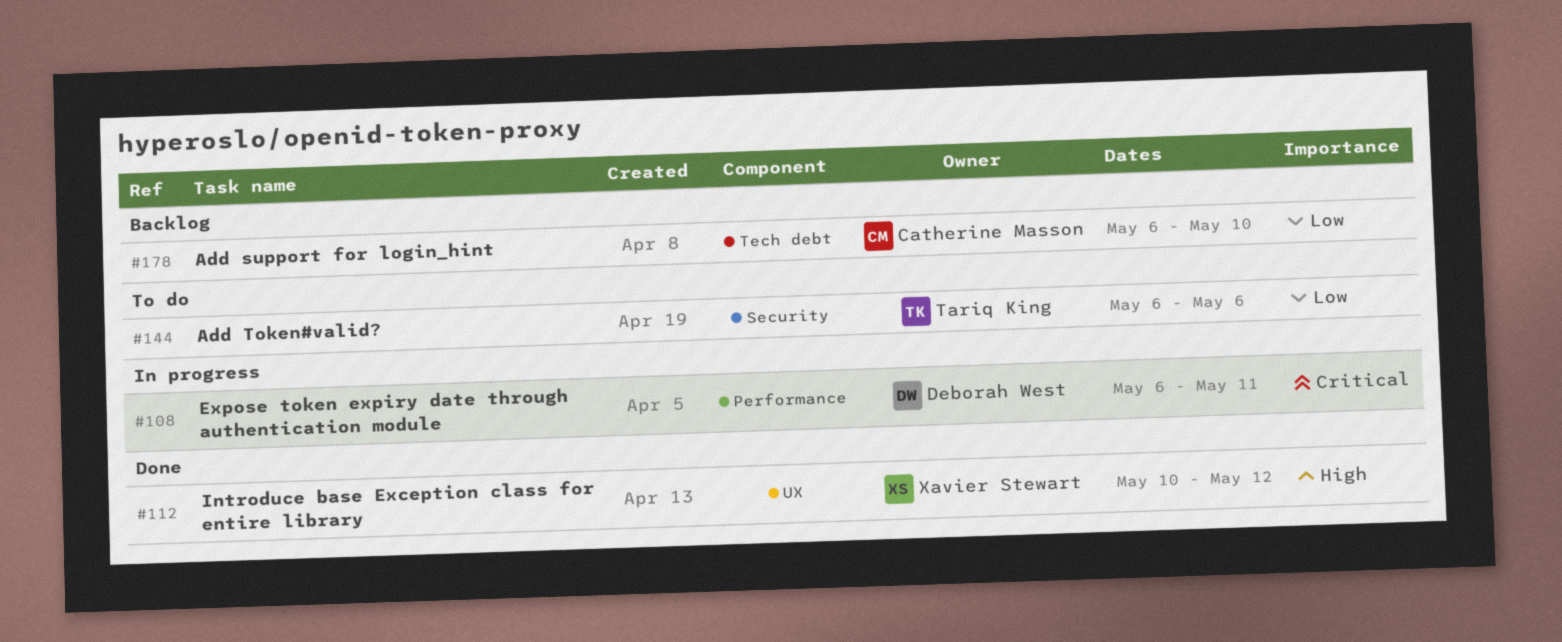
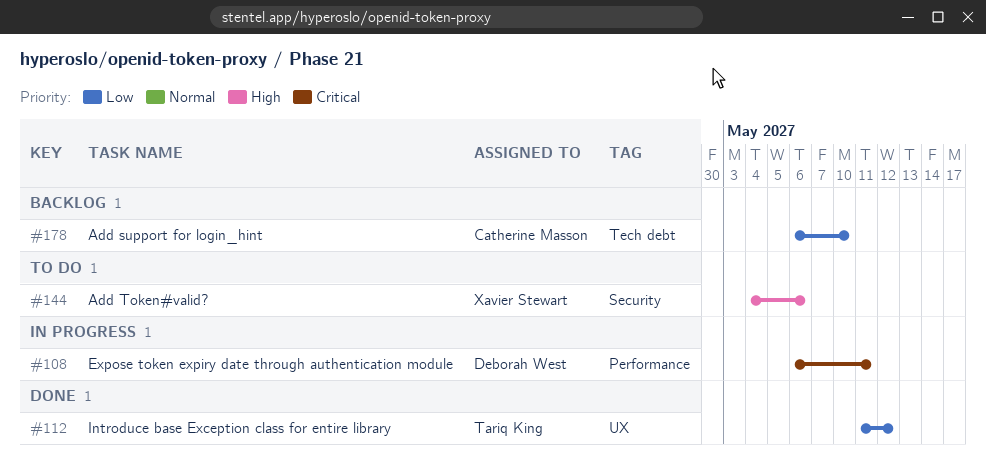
#112, owner: Xavier Stewart -> Tariq King
#112, priority: High -> Low
#112, start: May 10 -> May 11
#144, owner: Tariq King -> Xavier Stewart
#144, priority: Low -> High
#144, start: May 6 -> May 4

